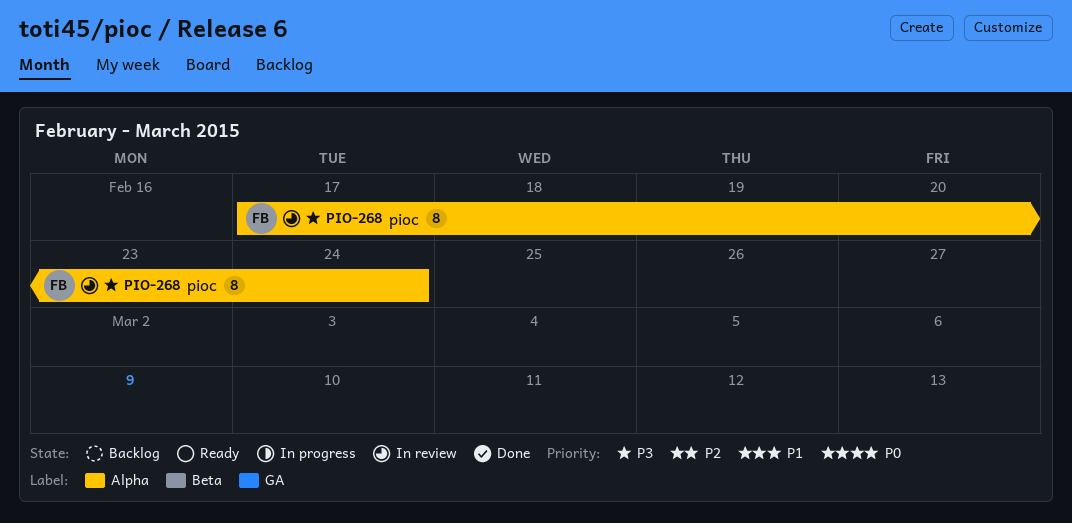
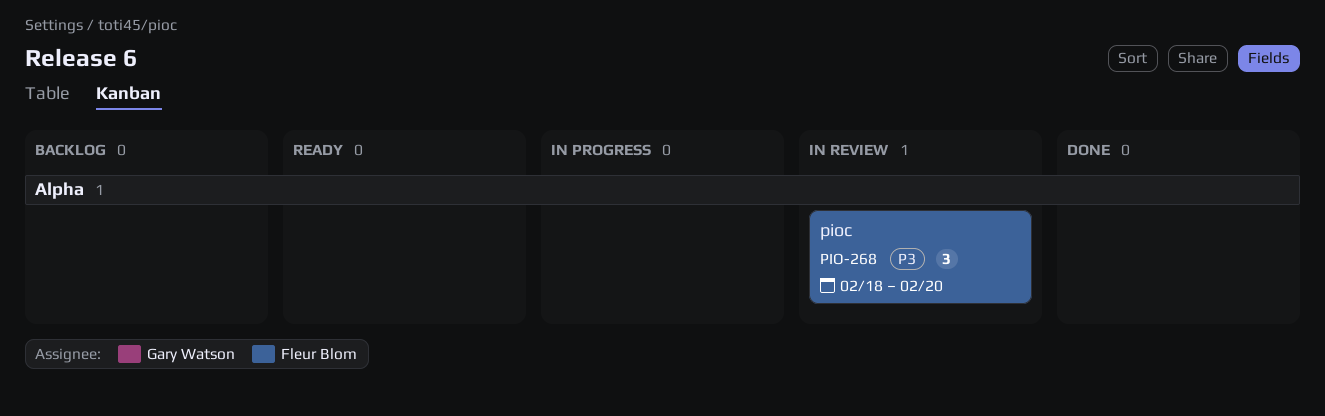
PIO-268, estimate: 8 -> 3
PIO-268, start: Feb 17 -> Feb 18
PIO-268, due: Feb 24 -> Feb 20

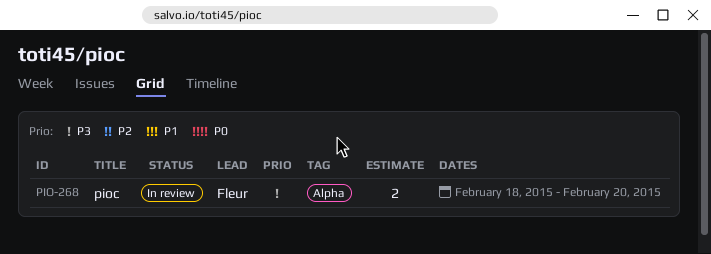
PIO-268, estimate: 3 -> 2

